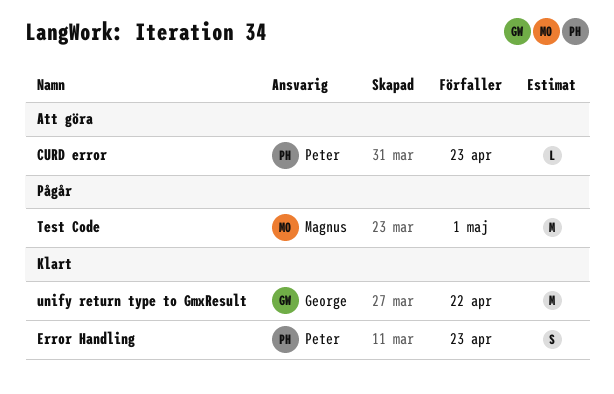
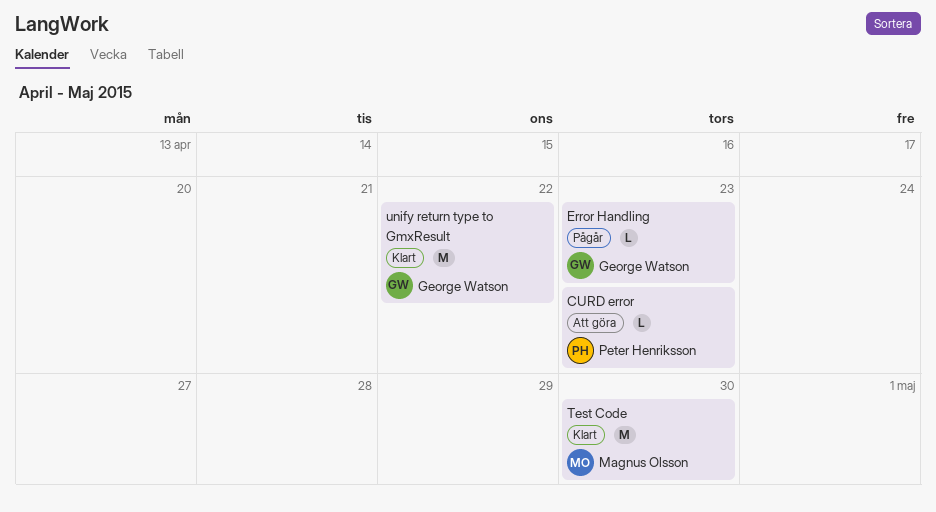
Error Handling, status: Klart -> Pågår
Error Handling, owner: Peter Henriksson -> George Watson
Error Handling, estimate: S -> L
Test Code, status: Pågår -> Klart
Test Code, due: May 1 -> Apr 30

